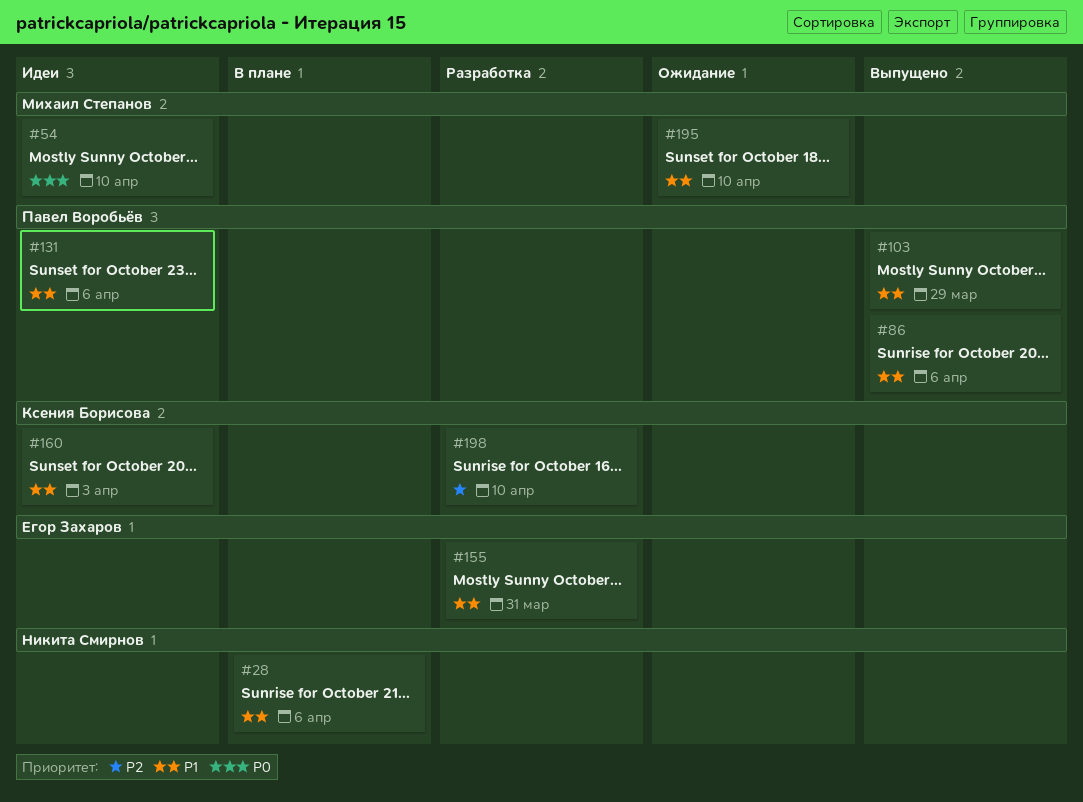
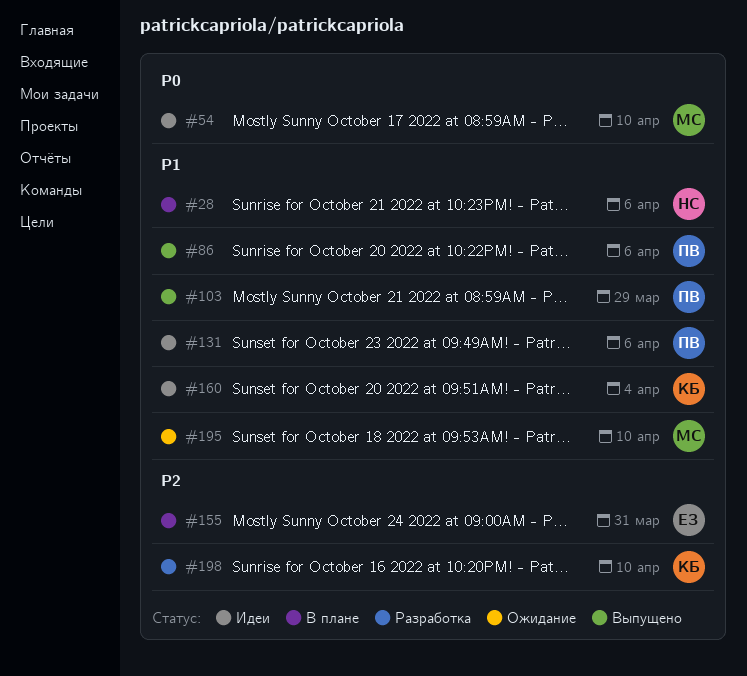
#155, status: Разработка -> В плане
#155, priority: P1 -> P2
#160, due: Apr 3 -> Apr 4

